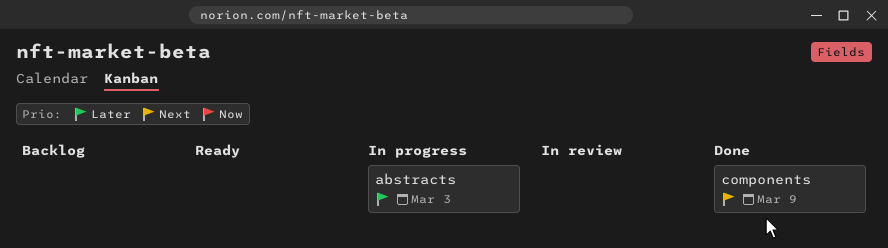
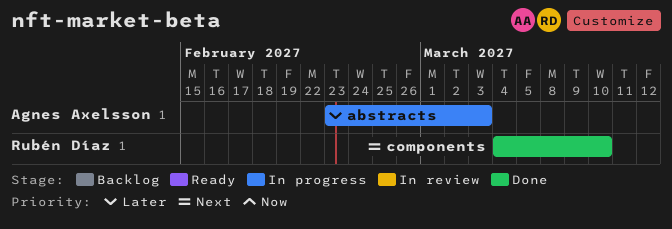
components, due: Mar 9 -> Mar 10

